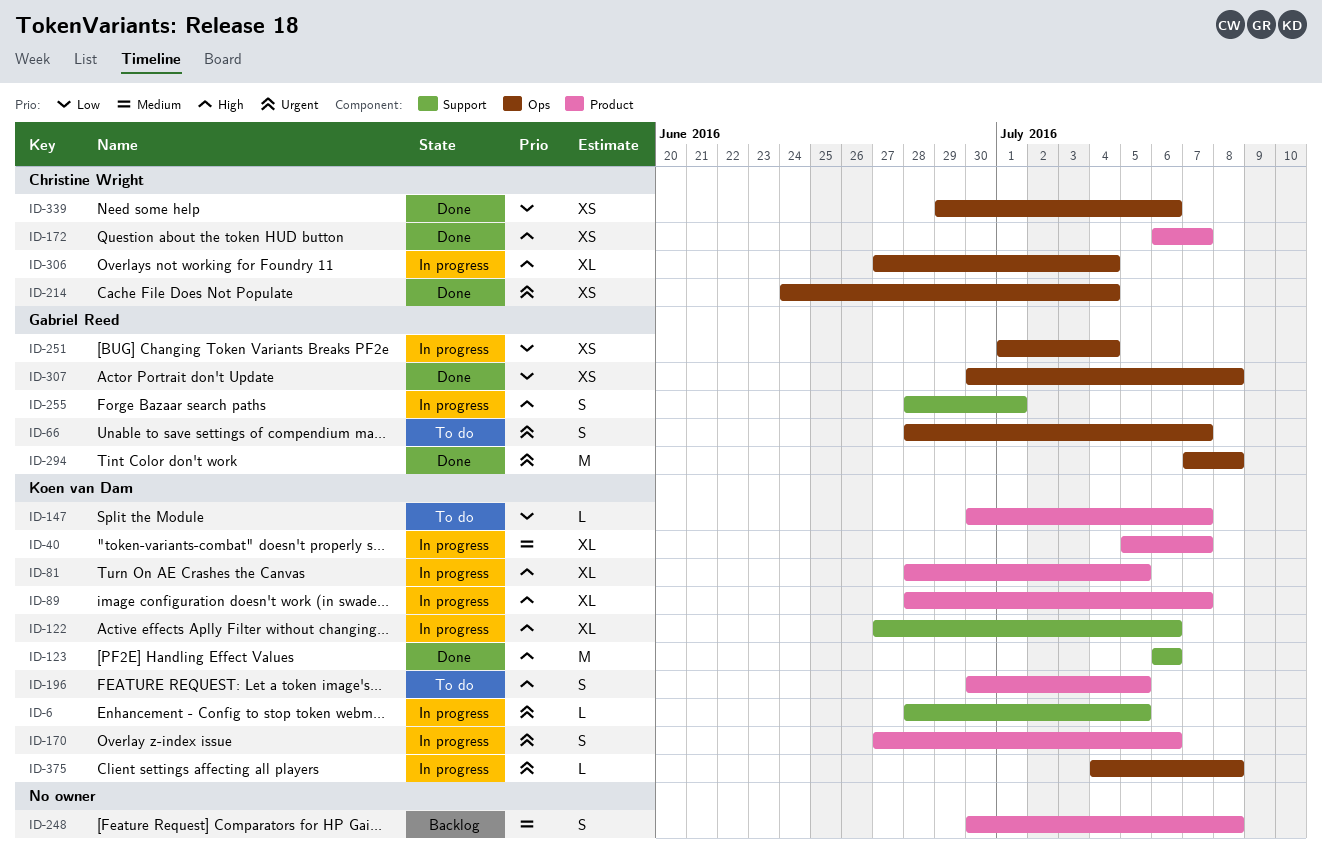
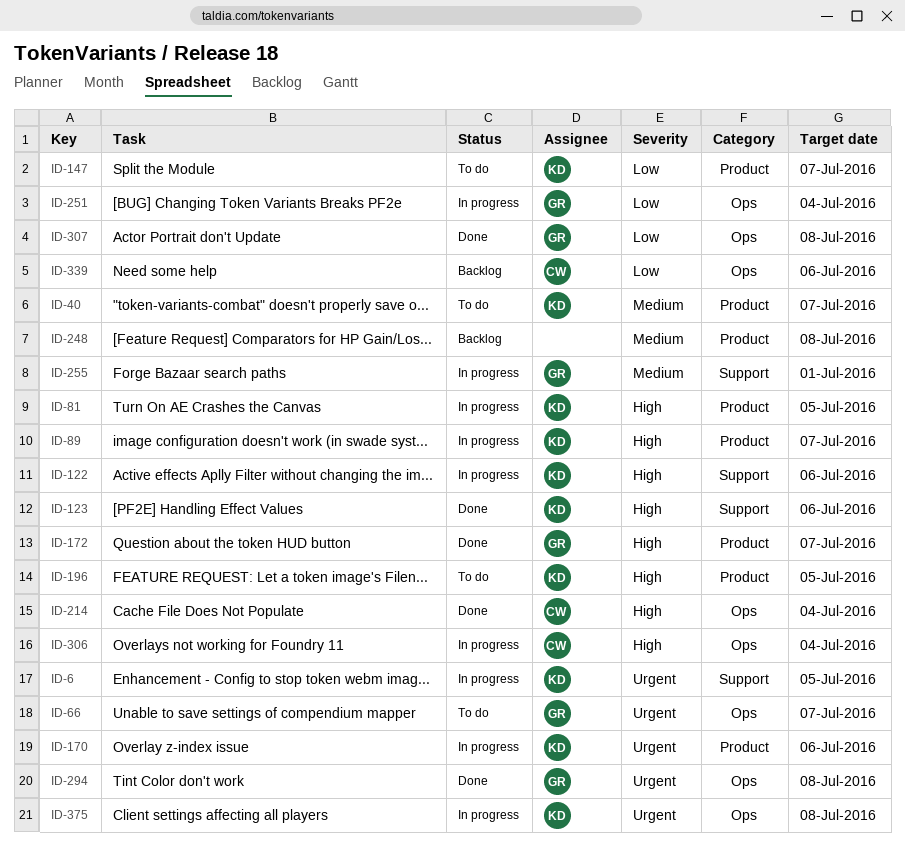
ID-40, status: In progress -> To do
ID-172, owner: Christine Wright -> Gabriel Reed
ID-214, priority: Urgent -> High
ID-255, priority: High -> Medium
ID-339, status: Done -> Backlog

